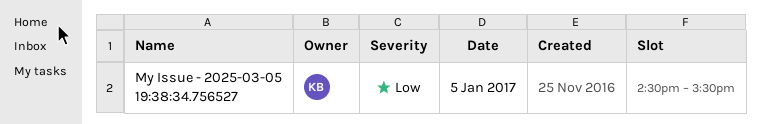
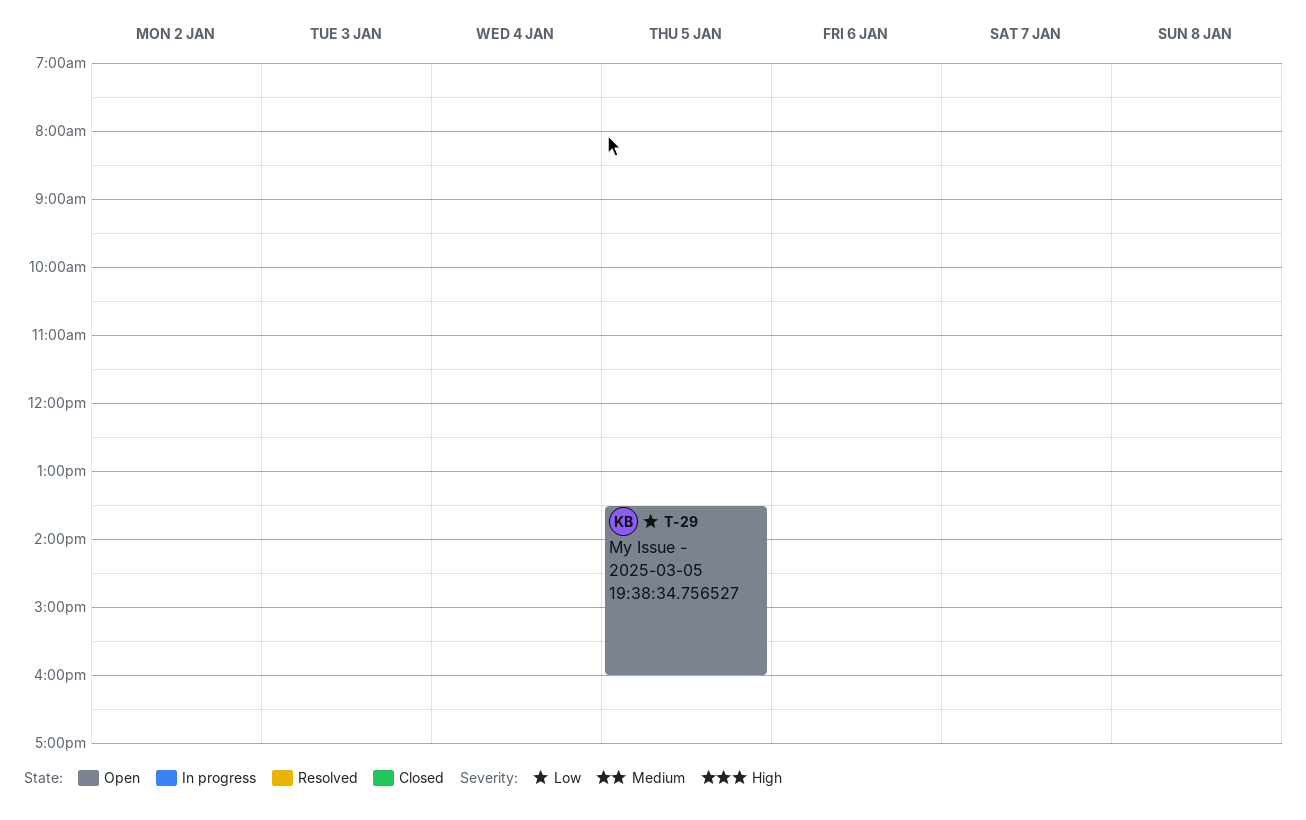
My Issue - 2025-03-05 19:38:34.756527, begins: 14:30 -> 13:30
My Issue - 2025-03-05 19:38:34.756527, ends: 15:30 -> 16:00

